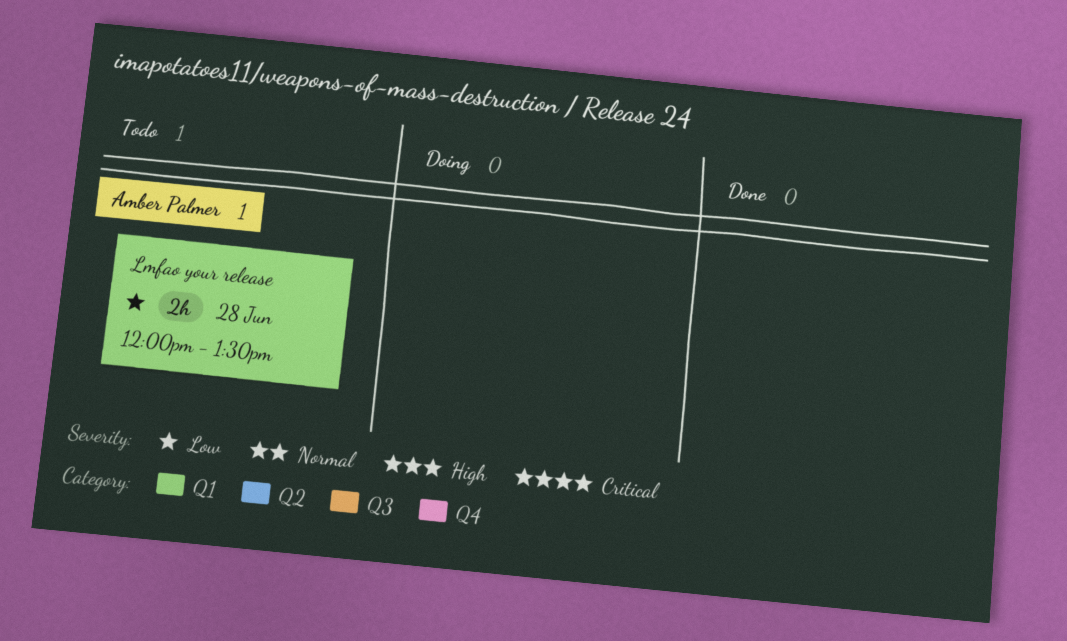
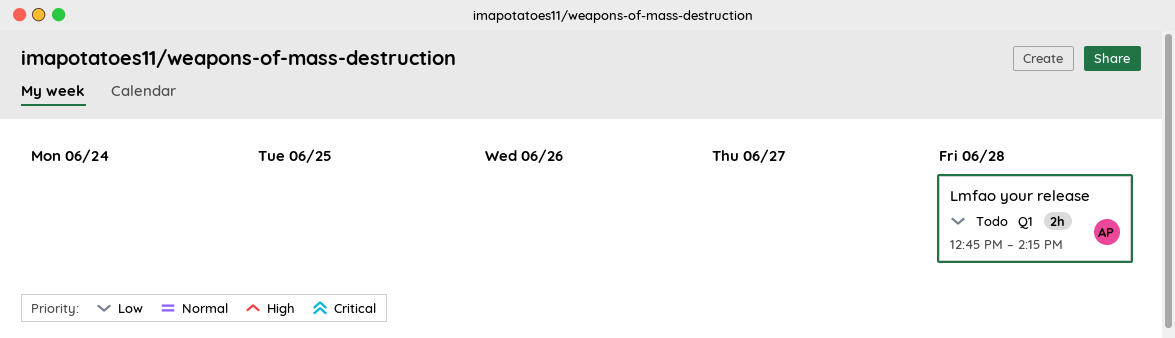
Lmfao your release, begins: 12:00 -> 12:45
Lmfao your release, ends: 13:30 -> 14:15

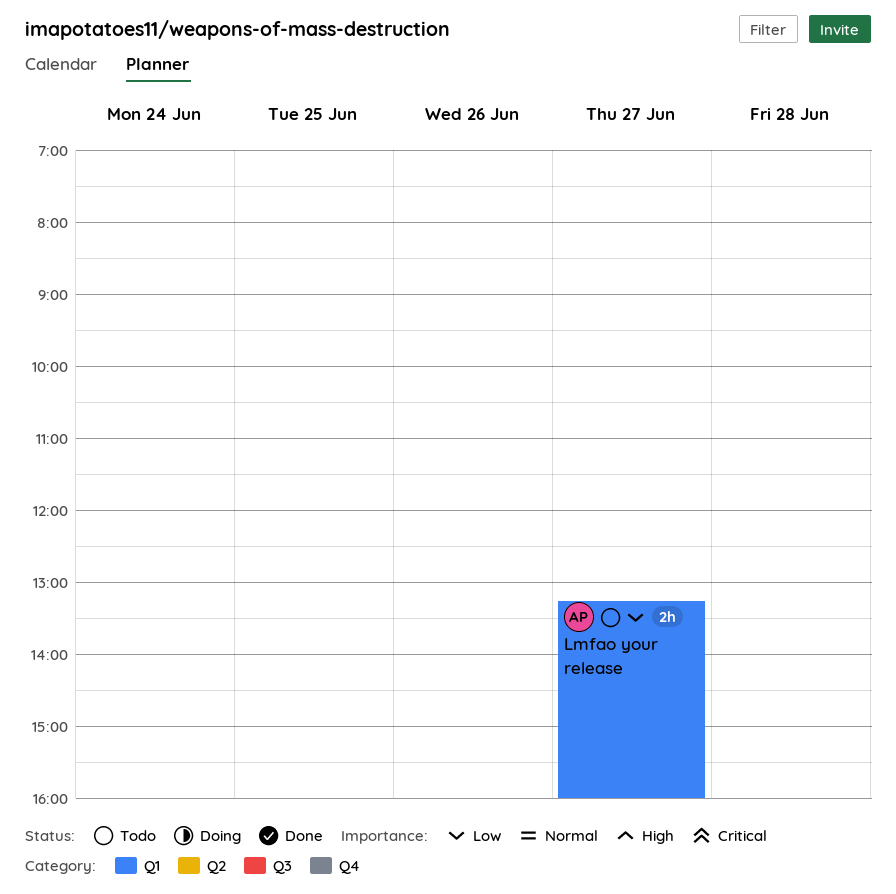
Lmfao your release, day: Jun 28 -> Jun 27
Lmfao your release, begins: 12:45 -> 13:15
Lmfao your release, ends: 14:15 -> 16:00

